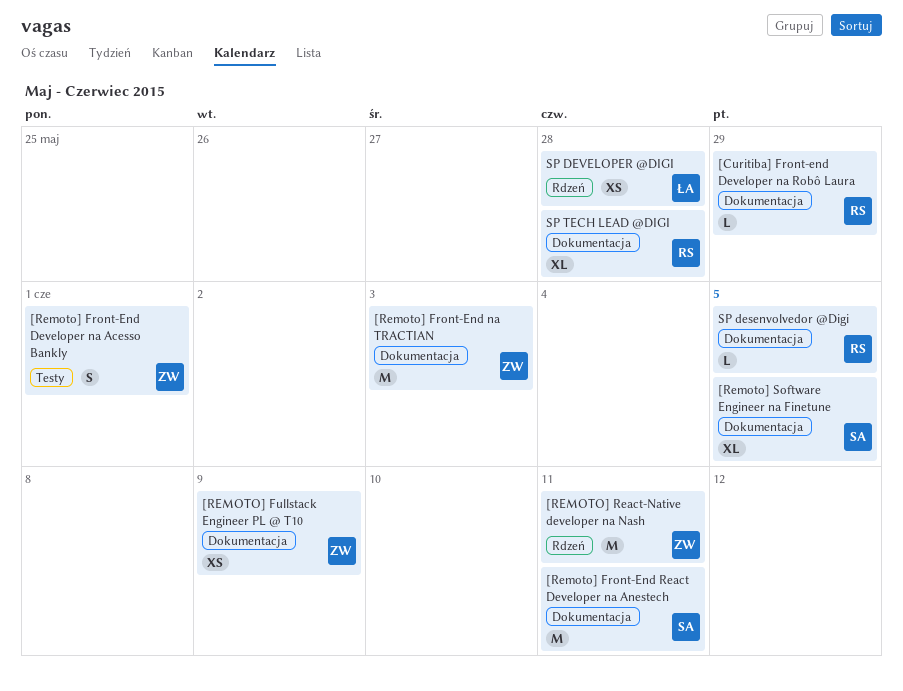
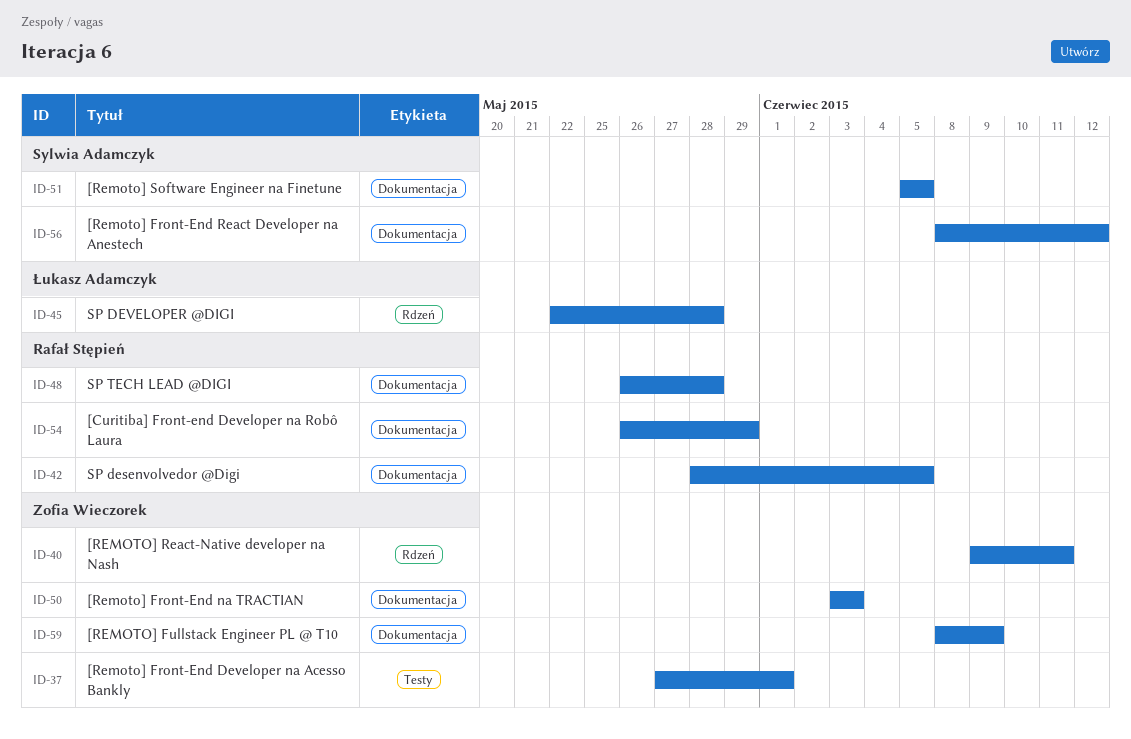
[Remoto] Front-End React Developer na Anestech, due: Jun 11 -> Jun 12

